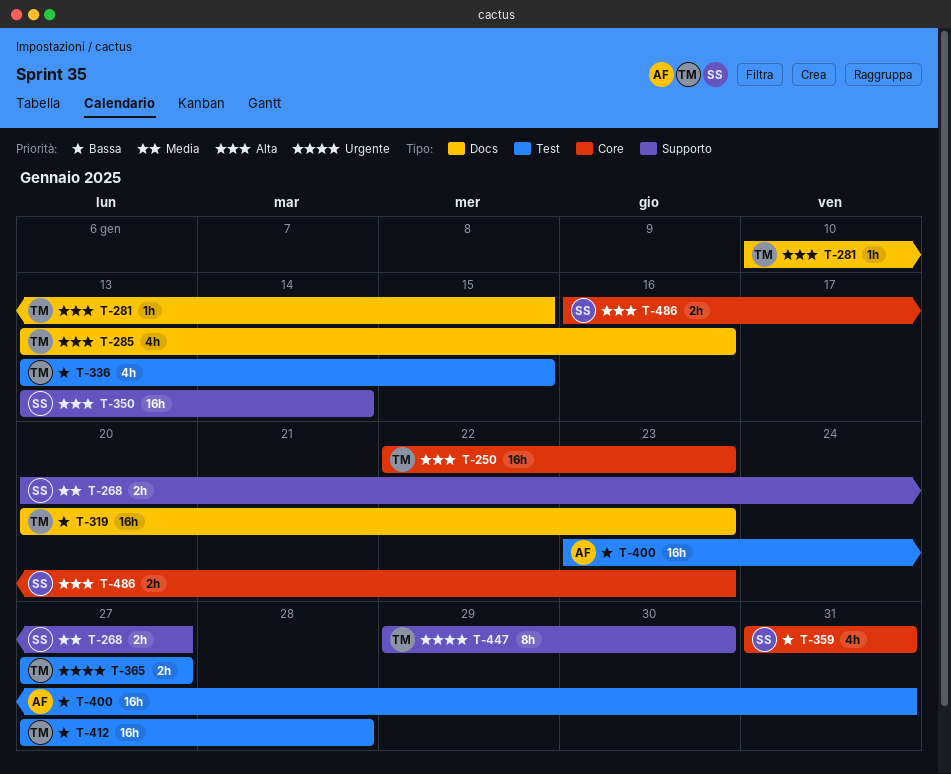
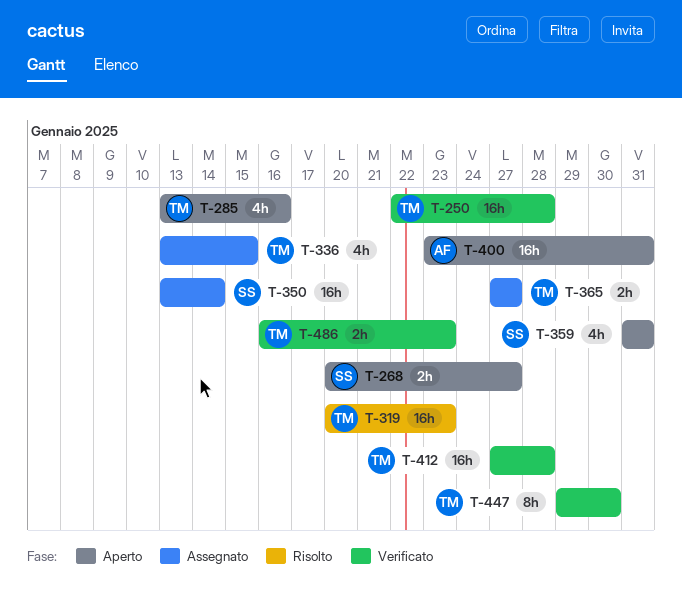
T-250, due: Jan 23 -> Jan 28
T-281: present -> none
T-486, owner: SS -> TM

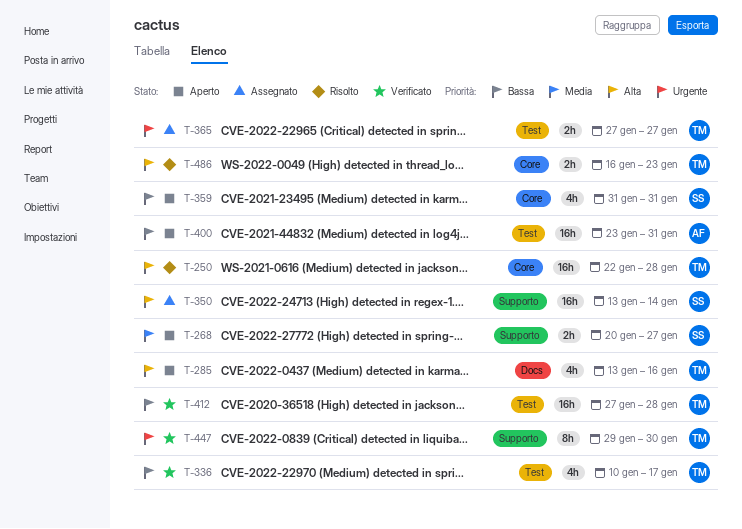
T-250, status: Verificato -> Risolto
T-319: present -> none
T-336, status: Assegnato -> Verificato
T-336, start: Jan 13 -> Jan 10
T-336, due: Jan 15 -> Jan 17
T-486, status: Verificato -> Risolto

